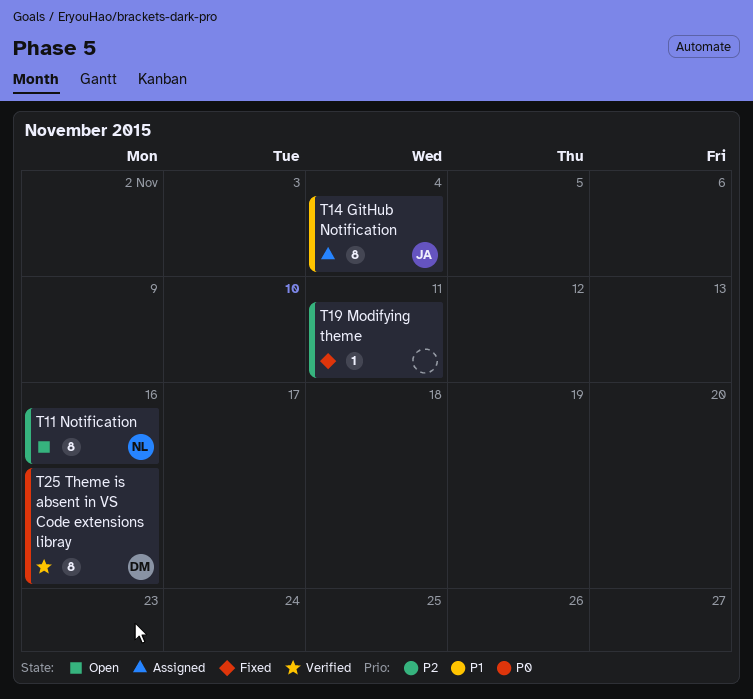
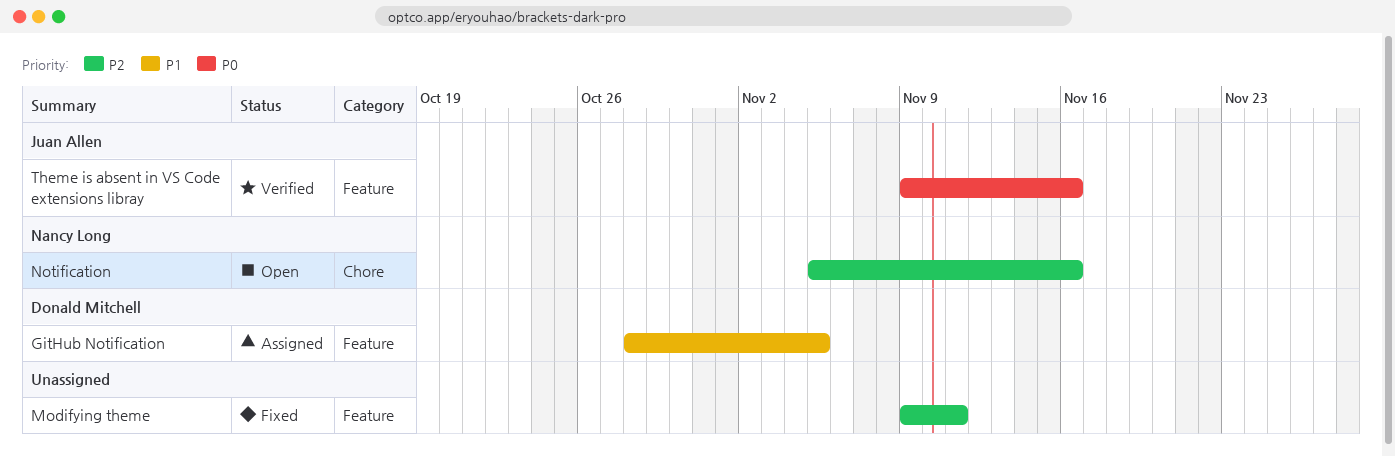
GitHub Notification, owner: Juan Allen -> Donald Mitchell
GitHub Notification, due: Nov 4 -> Nov 5
Theme is absent in VS Code extensions libray, owner: Donald Mitchell -> Juan Allen

